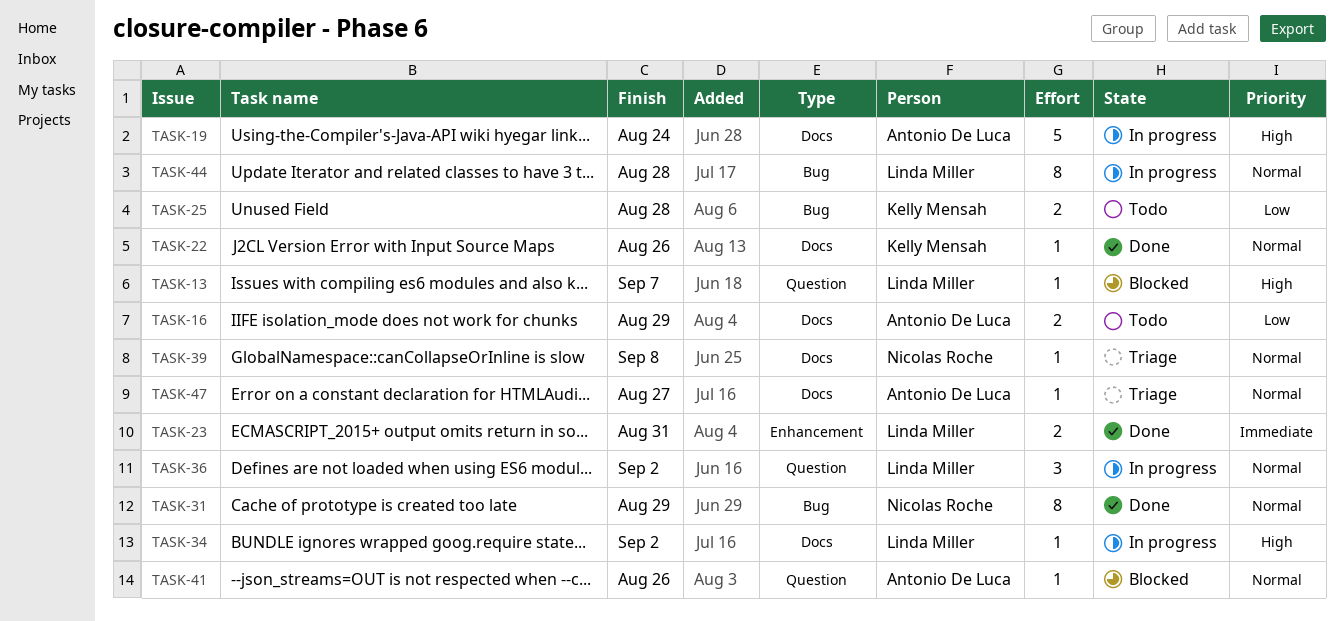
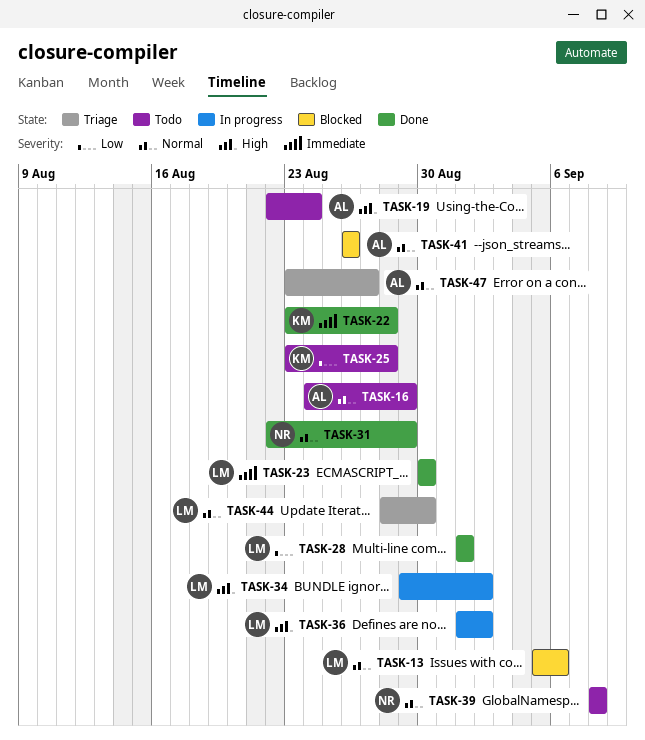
TASK-13, priority: High -> Normal
TASK-13, due: Sep 7 -> Sep 6
TASK-16, priority: Low -> Normal
TASK-19, status: In progress -> Todo
TASK-22, priority: Normal -> Immediate
TASK-22, due: Aug 26 -> Aug 28
TASK-23, due: Aug 31 -> Aug 30
TASK-28: none -> present
TASK-36, priority: Normal -> High
TASK-39, status: Triage -> Todo
TASK-44, status: In progress -> Triage
TASK-44, due: Aug 28 -> Aug 30

